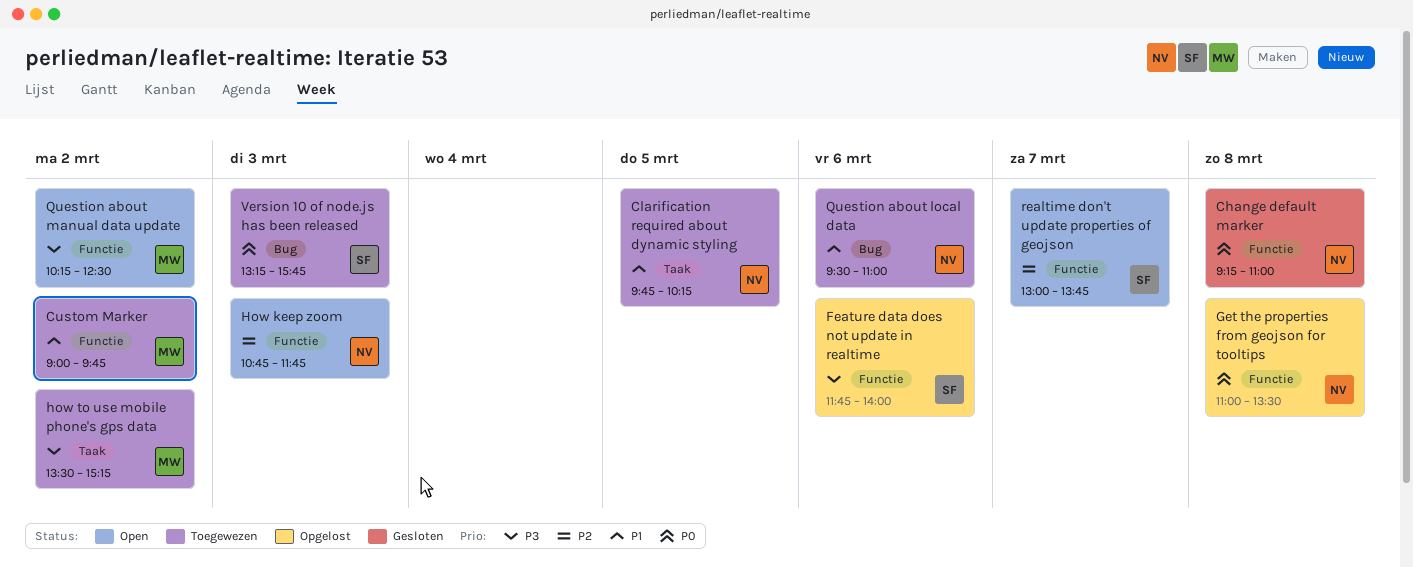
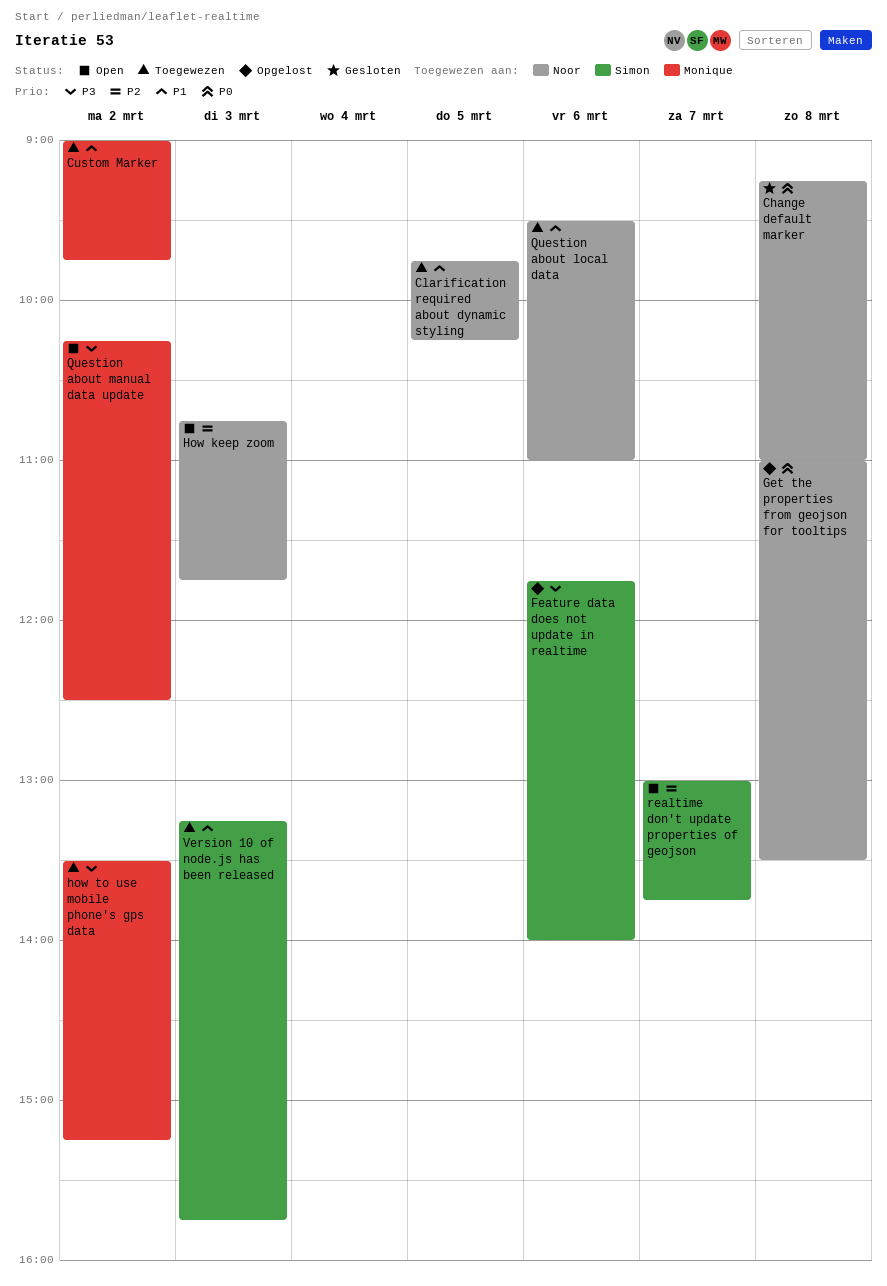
Version 10 of node.js has been released, priority: P0 -> P1

